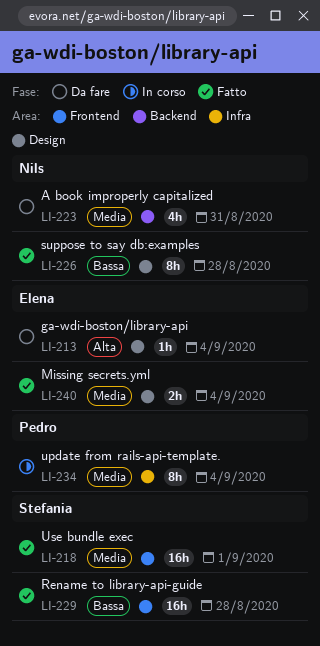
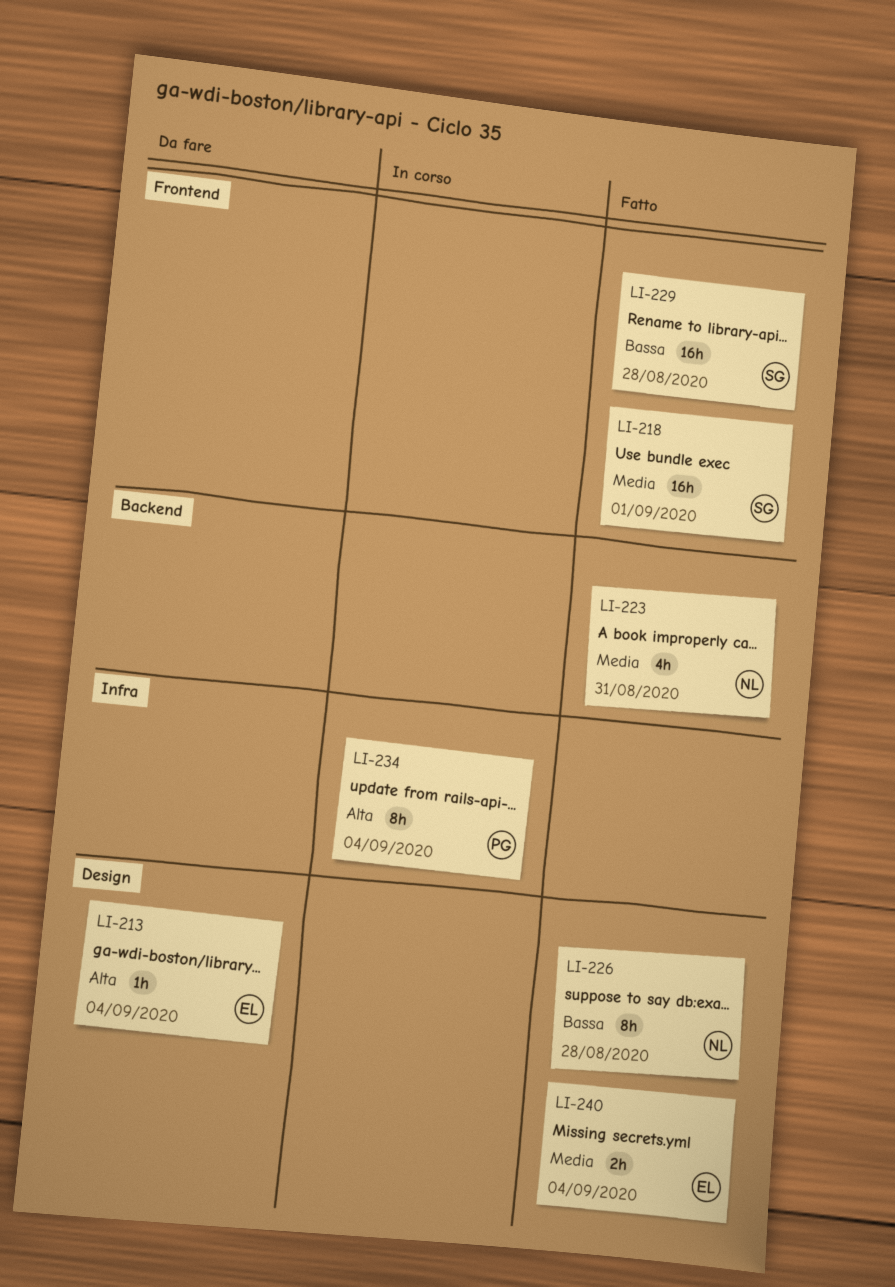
LI-223, status: Da fare -> Fatto
LI-234, priority: Media -> Alta

